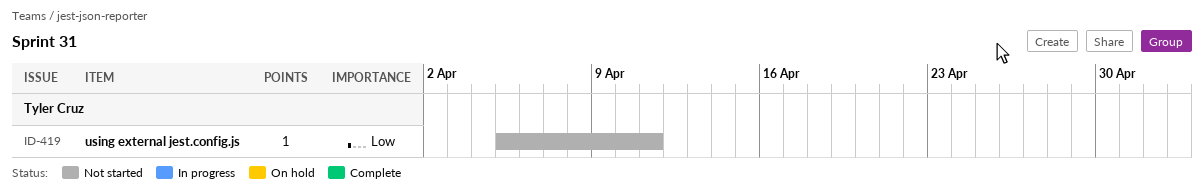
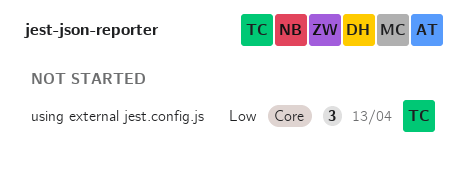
using external jest.config.js, estimate: 1 -> 3
using external jest.config.js, due: Apr 11 -> Apr 13

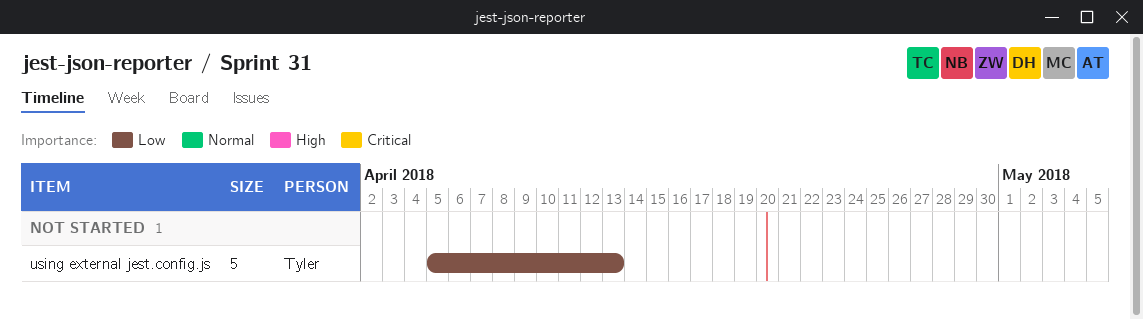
using external jest.config.js, estimate: 3 -> 5

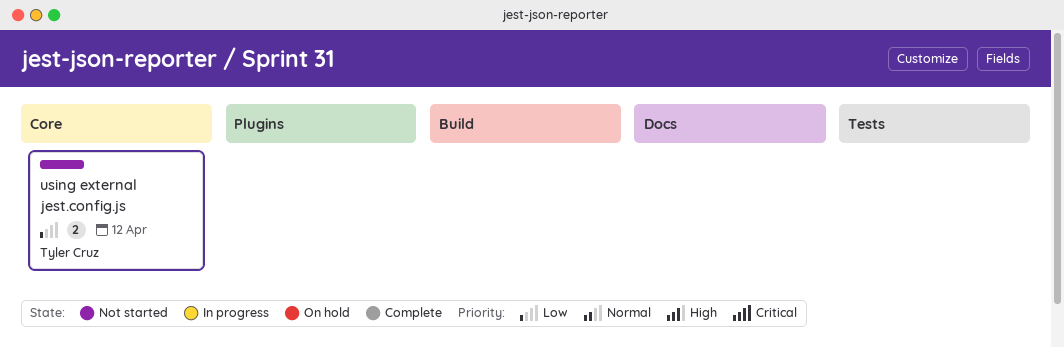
using external jest.config.js, estimate: 5 -> 2
using external jest.config.js, due: Apr 13 -> Apr 12

